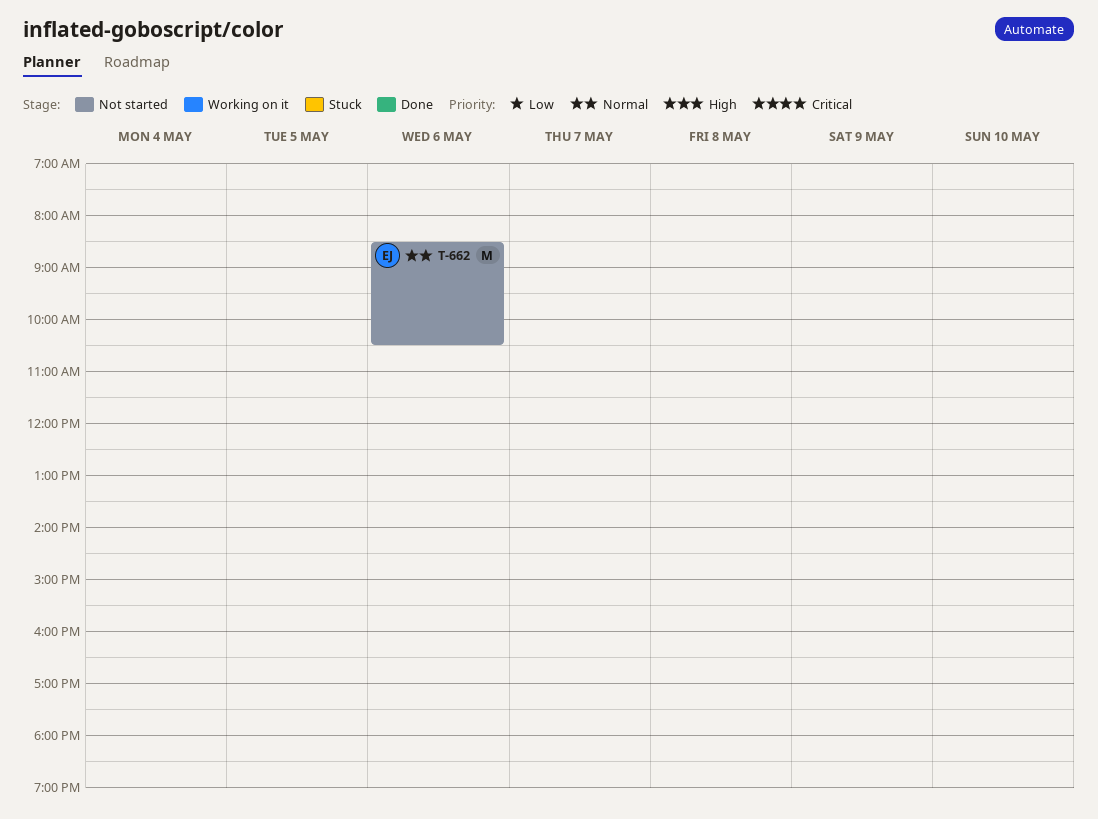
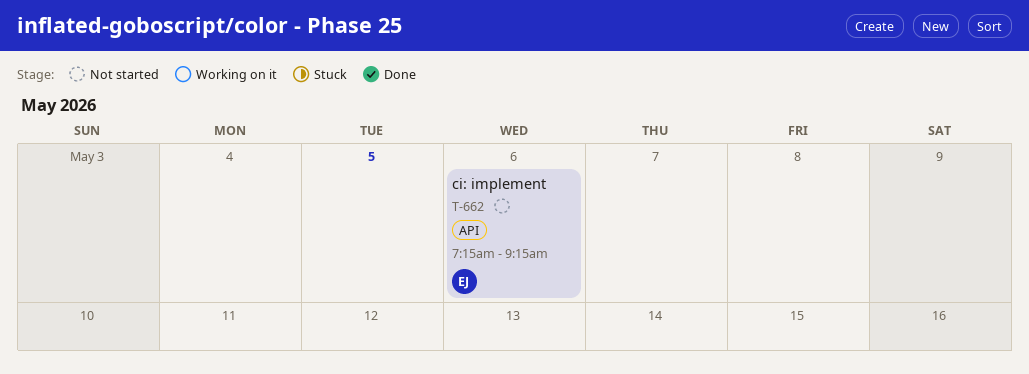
T-662, begins: 08:30 -> 07:15
T-662, ends: 10:30 -> 09:15

